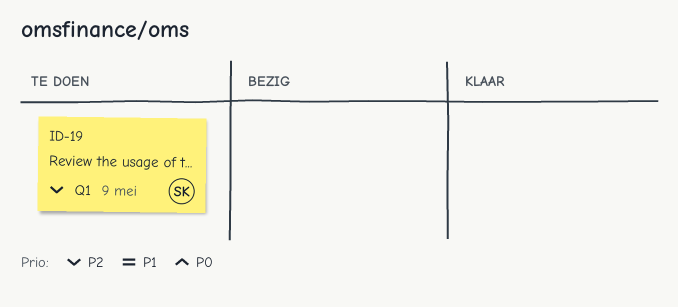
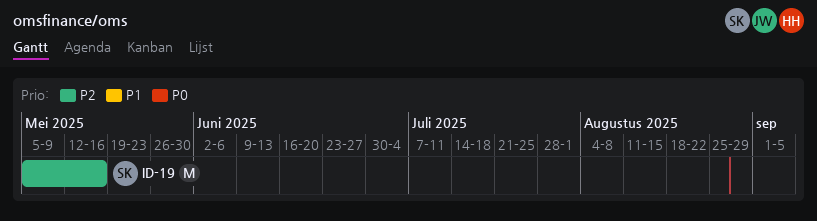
ID-19, due: May 9 -> May 16

